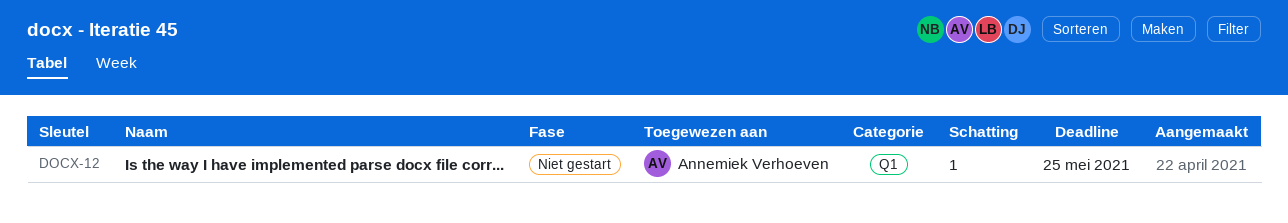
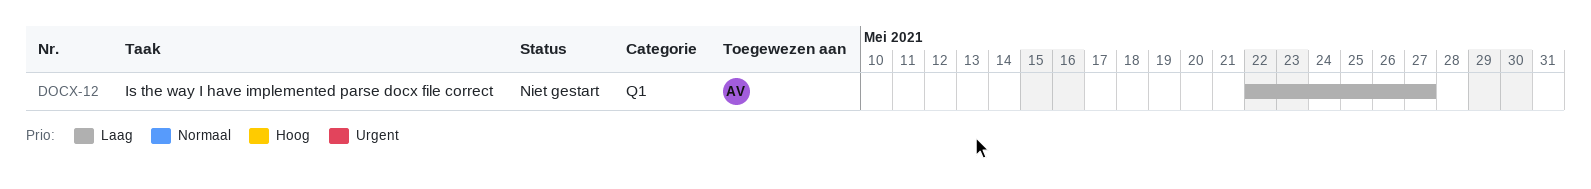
DOCX-12, due: May 25 -> May 27

